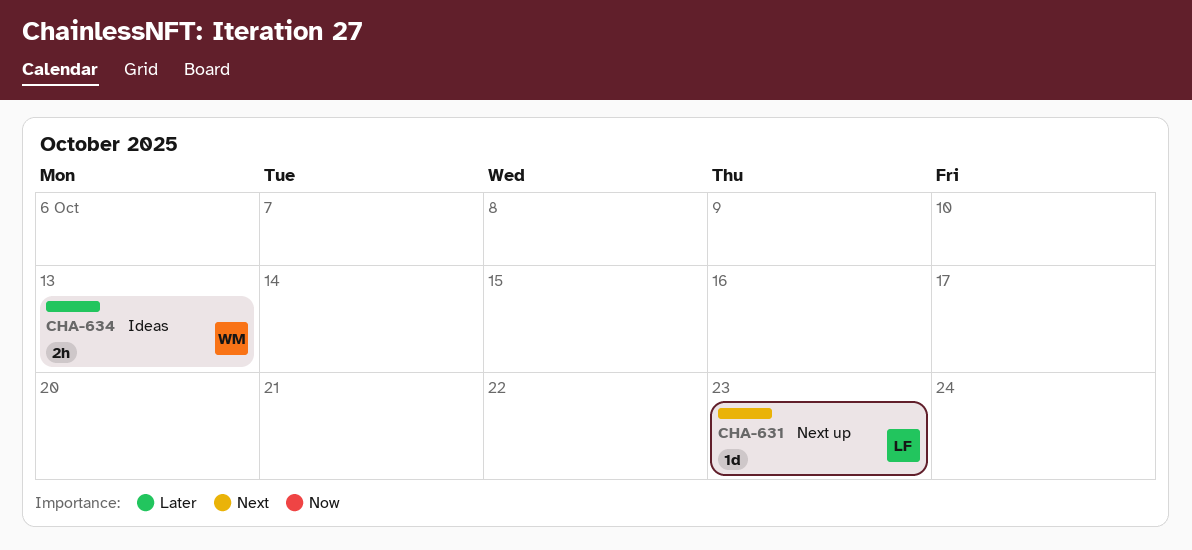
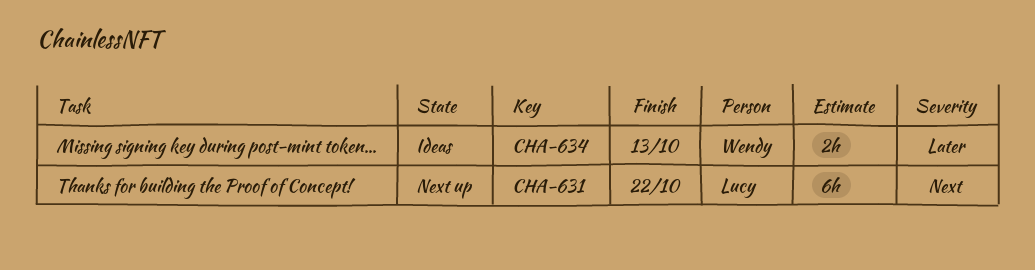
CHA-631, estimate: 1d -> 6h
CHA-631, due: Oct 23 -> Oct 22

